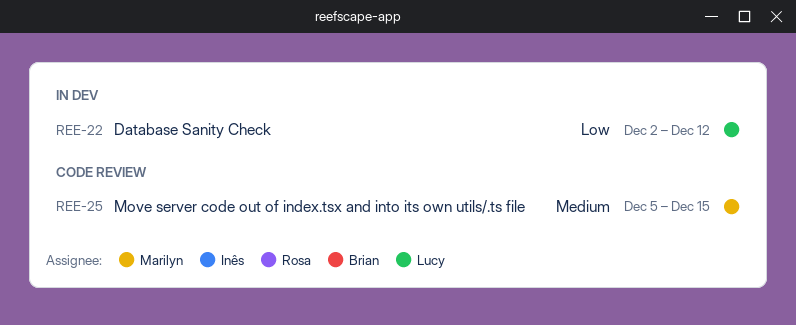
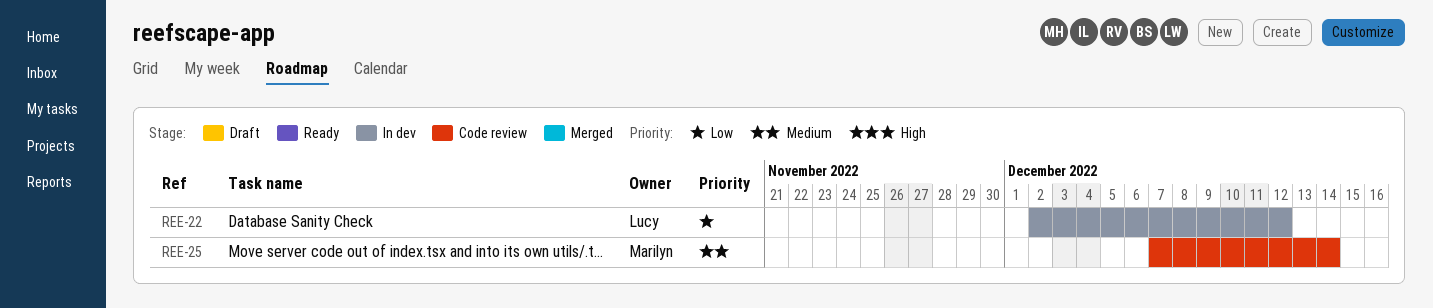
REE-25, start: Dec 5 -> Dec 7
REE-25, due: Dec 15 -> Dec 14

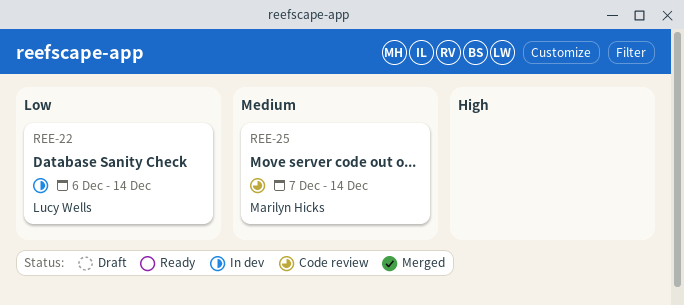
REE-22, start: Dec 2 -> Dec 6
REE-22, due: Dec 12 -> Dec 14

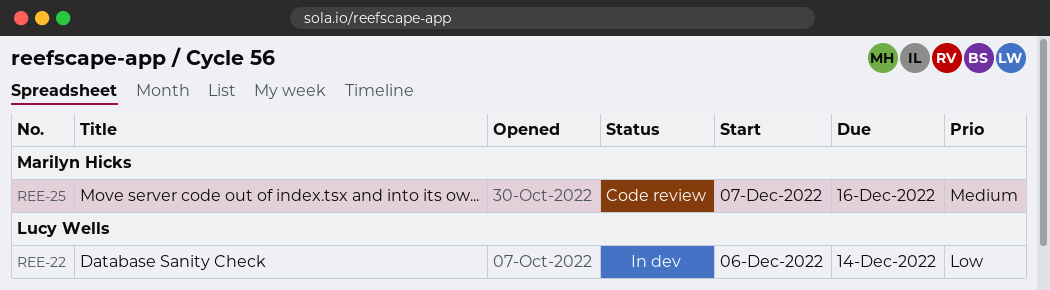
REE-25, due: Dec 14 -> Dec 16

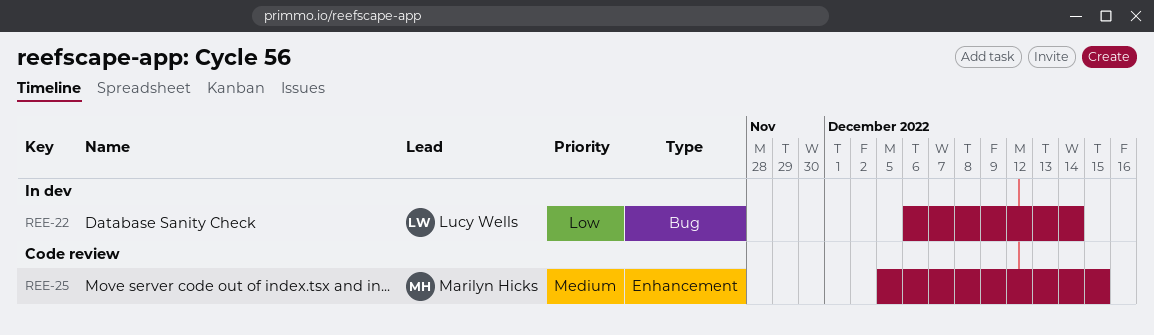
REE-25, start: Dec 7 -> Dec 5
REE-25, due: Dec 16 -> Dec 15

